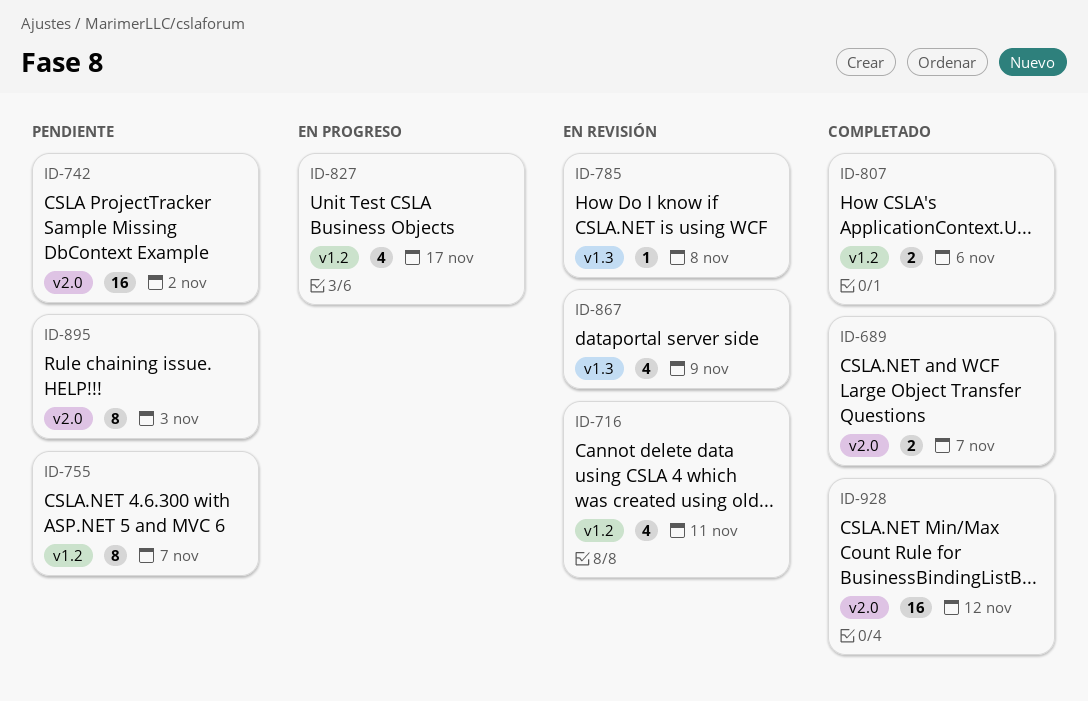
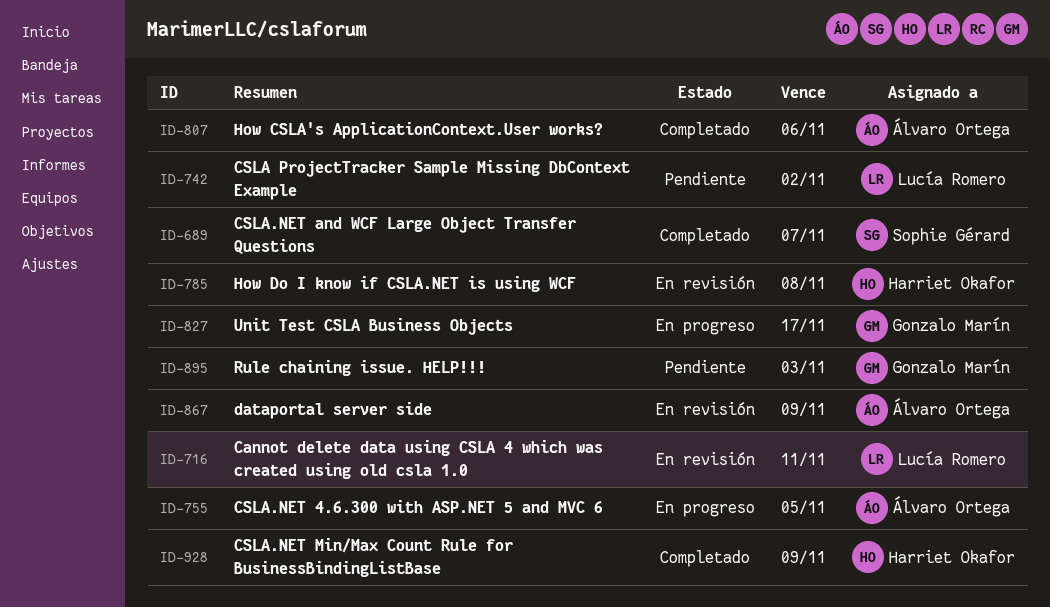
ID-755, status: Pendiente -> En progreso
ID-755, due: Nov 7 -> Nov 5
ID-928, due: Nov 12 -> Nov 9

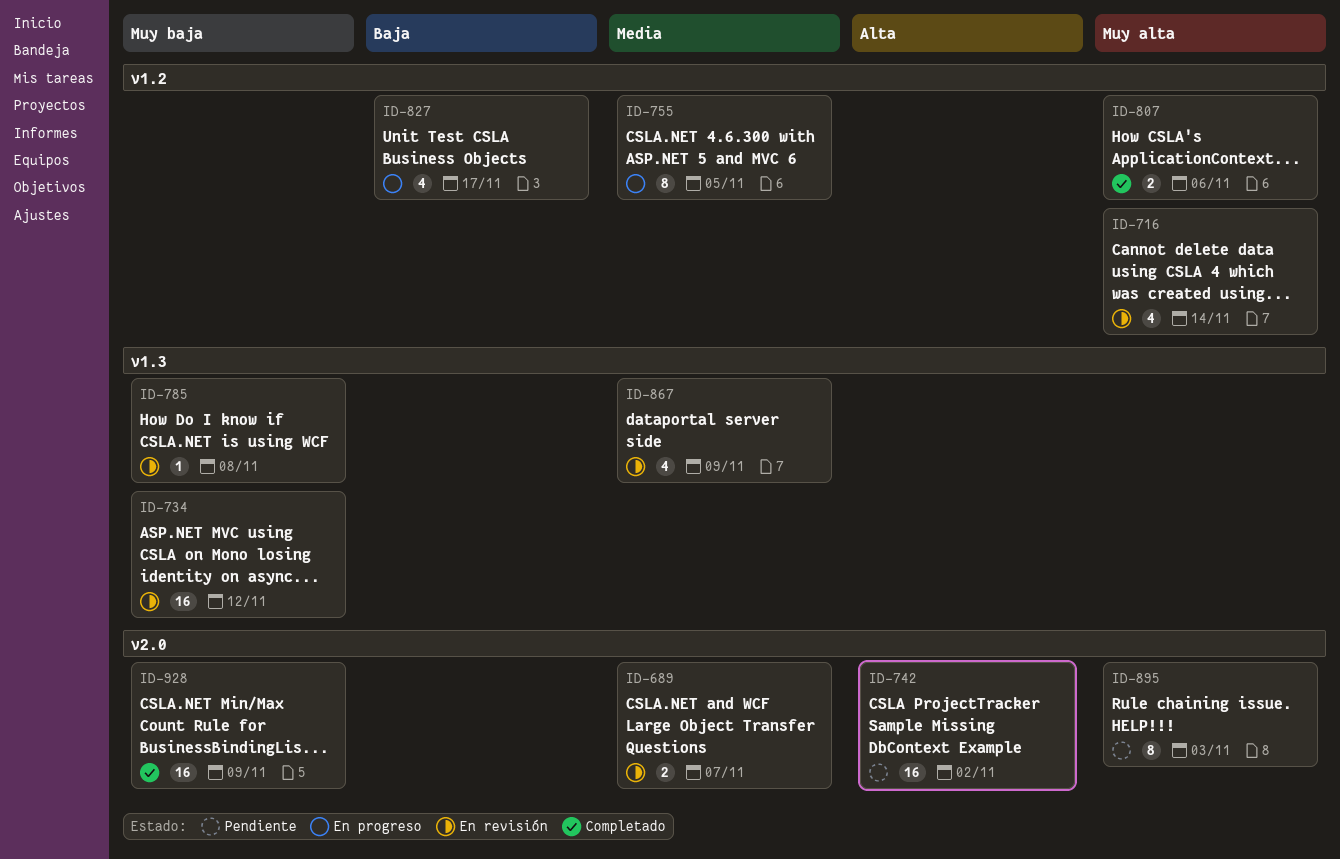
ID-689, status: Completado -> En revisión
ID-716, due: Nov 11 -> Nov 14
ID-734: none -> present

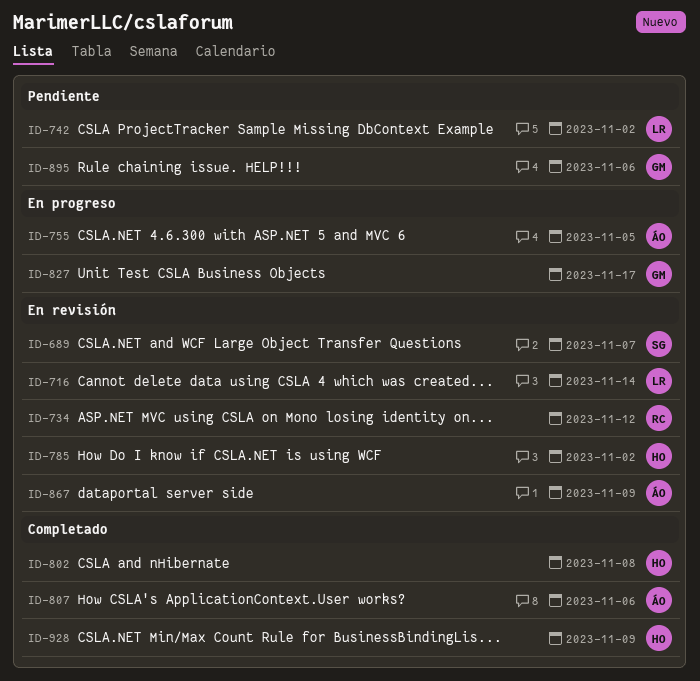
ID-785, due: Nov 8 -> Nov 2
ID-802: none -> present
ID-895, due: Nov 3 -> Nov 6

